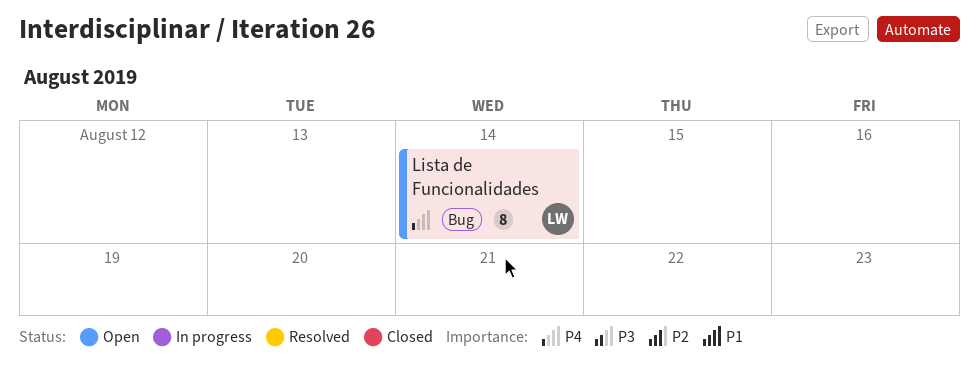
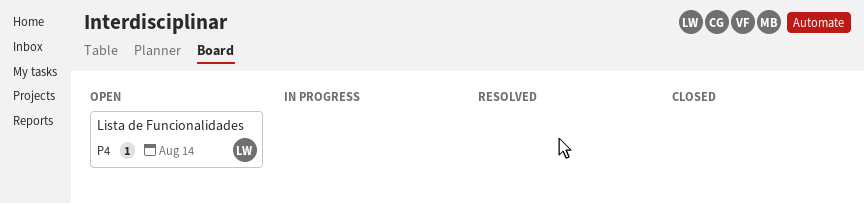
Lista de Funcionalidades, estimate: 8 -> 1

